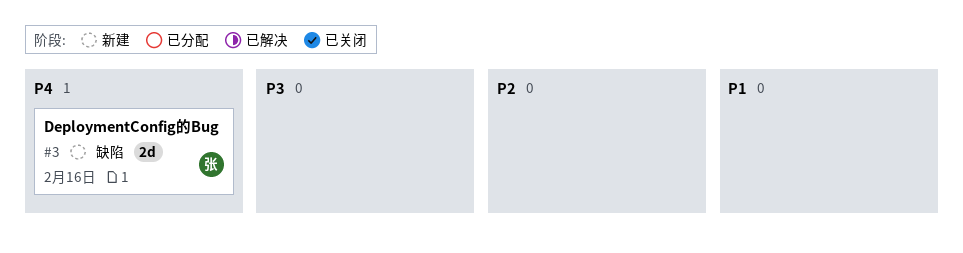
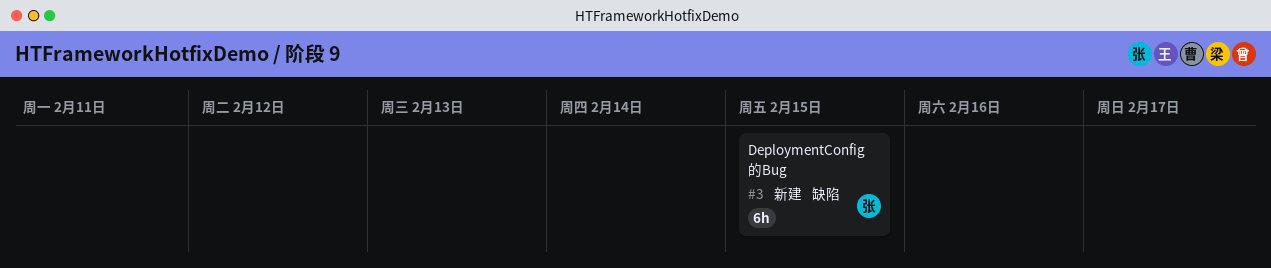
#3, estimate: 2d -> 6h
#3, due: Feb 16 -> Feb 15

